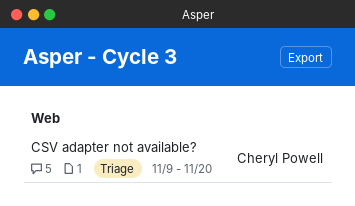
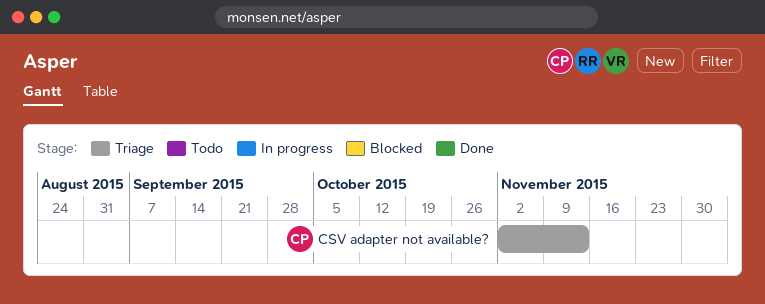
CSV adapter not available?, start: Nov 9 -> Nov 2
CSV adapter not available?, due: Nov 20 -> Nov 13

